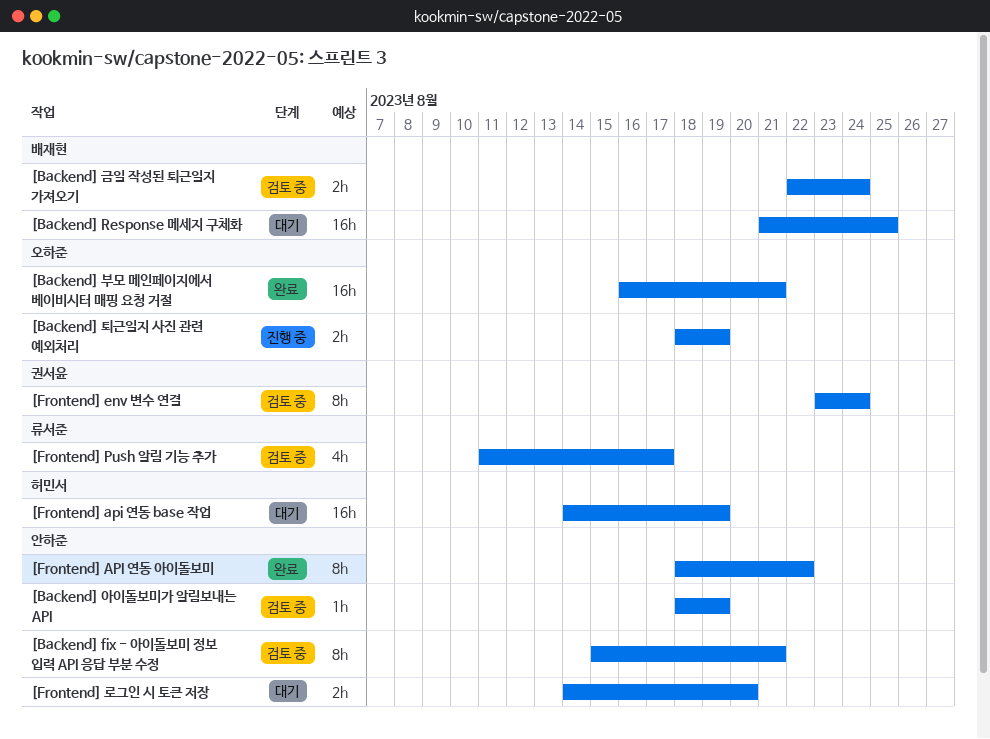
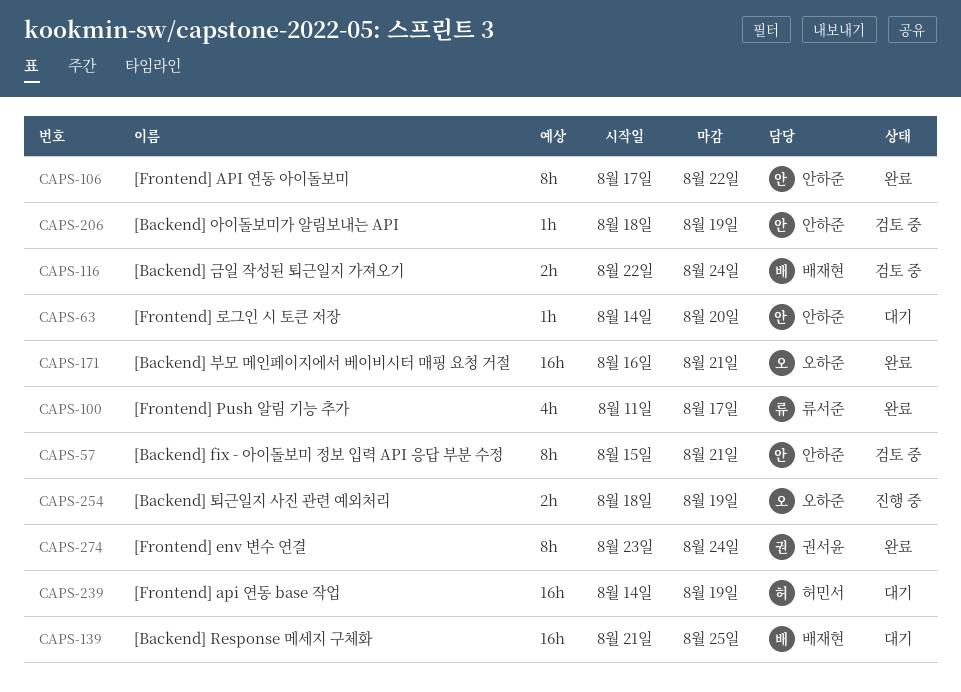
[Frontend] API 연동 아이돌보미, start: Aug 18 -> Aug 17
[Frontend] env 변수 연결, status: 검토 중 -> 완료
[Frontend] Push 알림 기능 추가, status: 검토 중 -> 완료
[Frontend] 로그인 시 토큰 저장, estimate: 2h -> 1h

